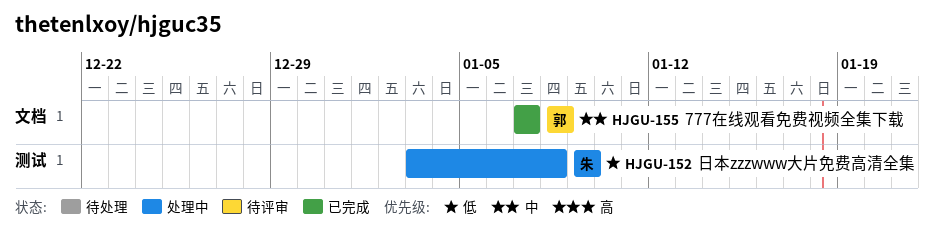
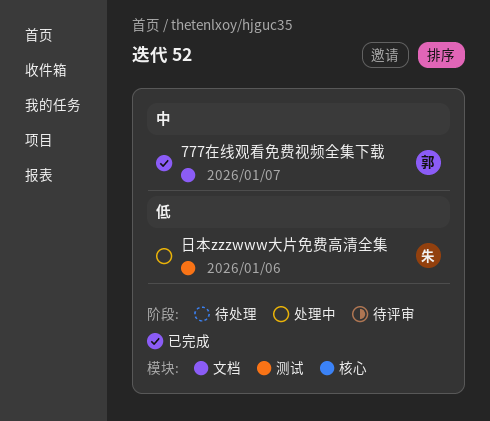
日本zzzwww大片免费高清全集, due: Jan 8 -> Jan 6

